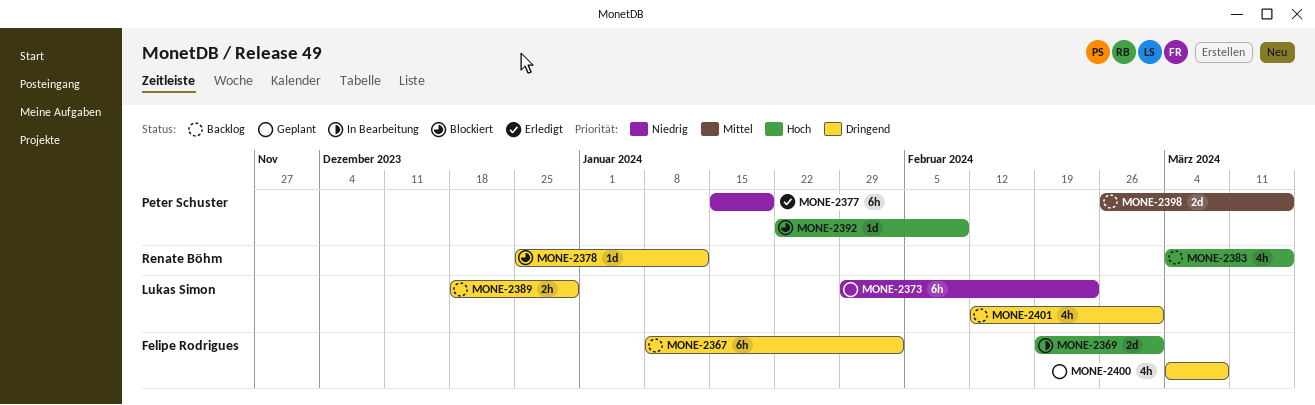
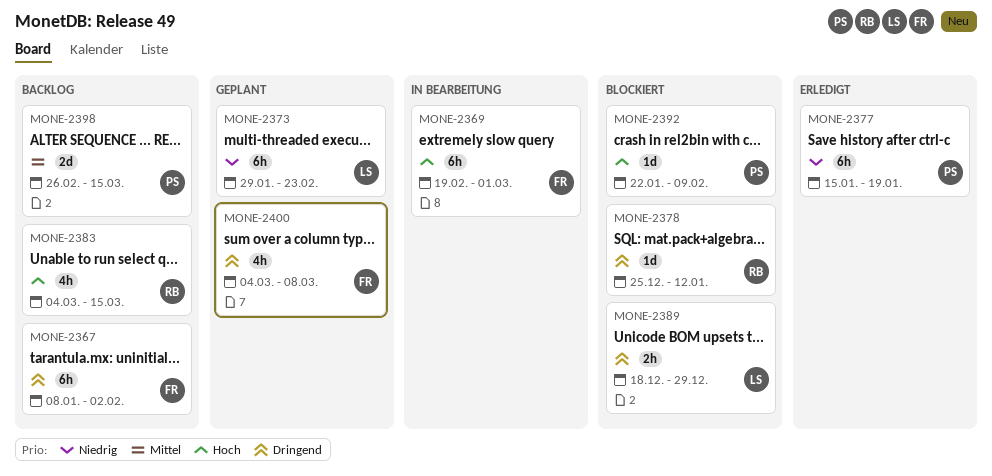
MONE-2369, estimate: 2d -> 6h
MONE-2389, status: Backlog -> Blockiert
MONE-2401: present -> none

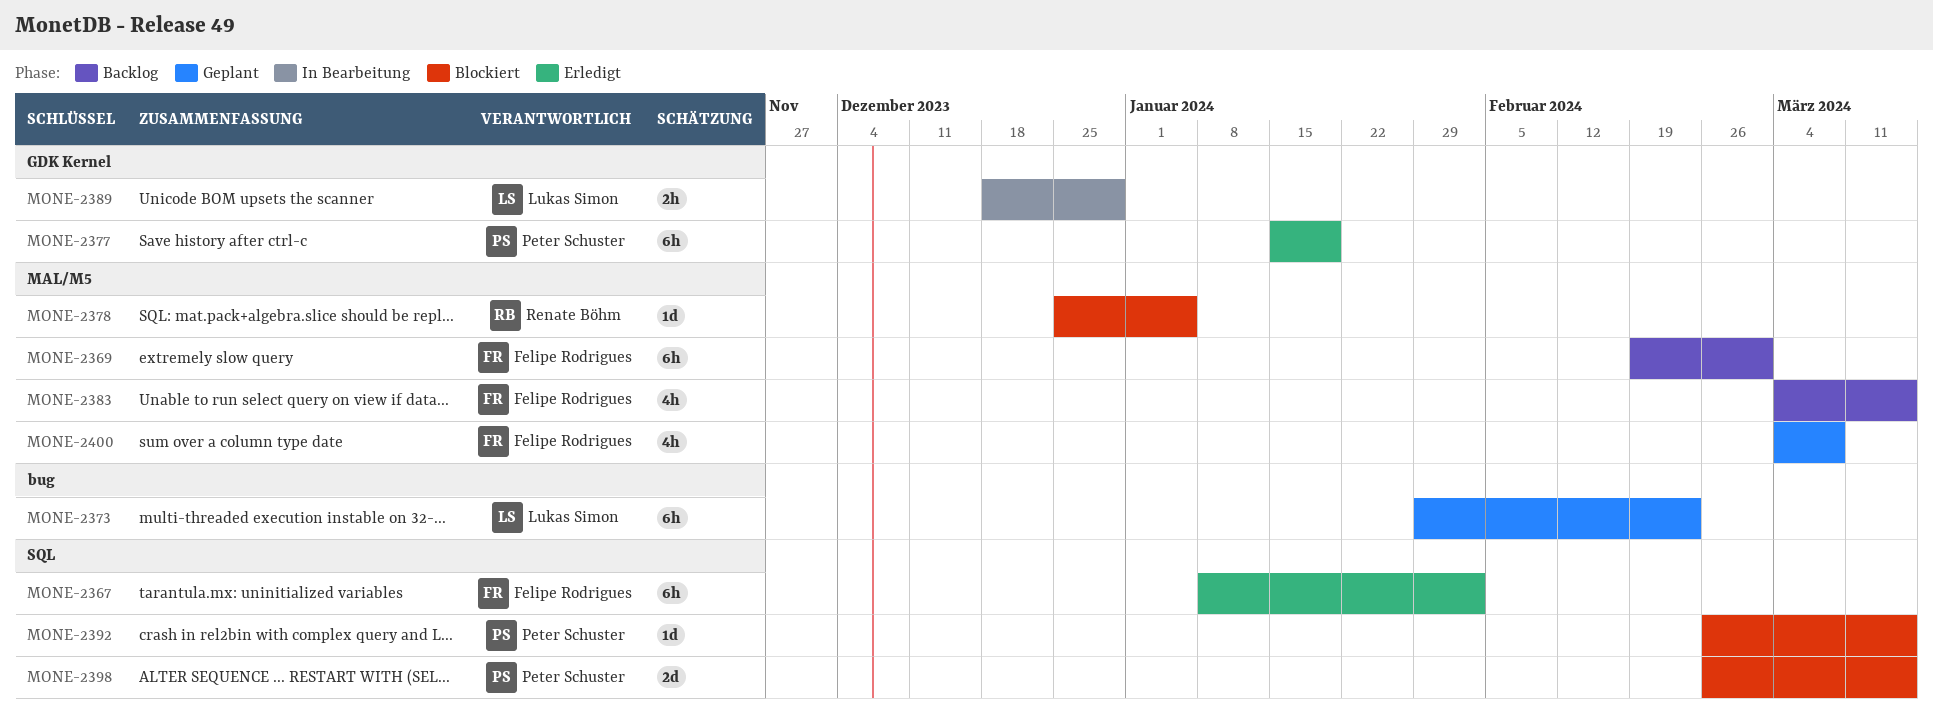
MONE-2367, status: Backlog -> Erledigt
MONE-2369, status: In Bearbeitung -> Backlog
MONE-2378, due: Jan 12 -> Jan 5
MONE-2383, owner: Renate Böhm -> Felipe Rodrigues
MONE-2389, status: Blockiert -> In Bearbeitung
MONE-2392, start: Jan 22 -> Feb 26
MONE-2392, due: Feb 9 -> Mar 15
MONE-2398, status: Backlog -> Blockiert

